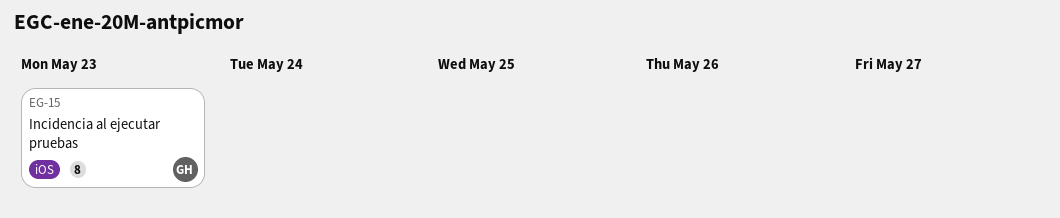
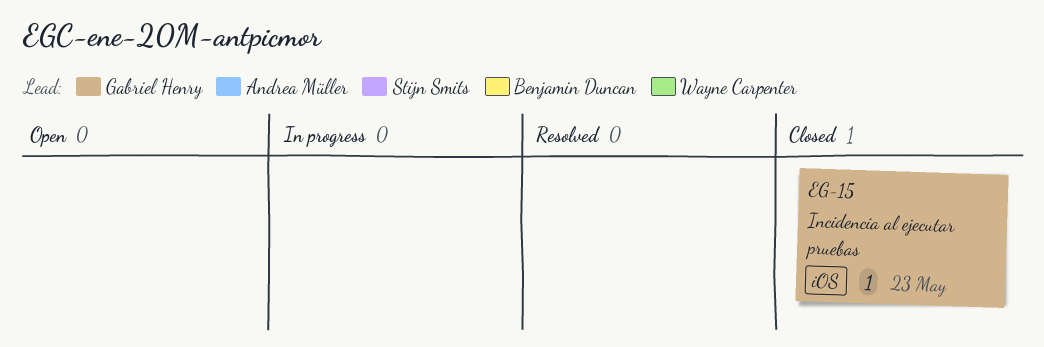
EG-15, estimate: 8 -> 1

